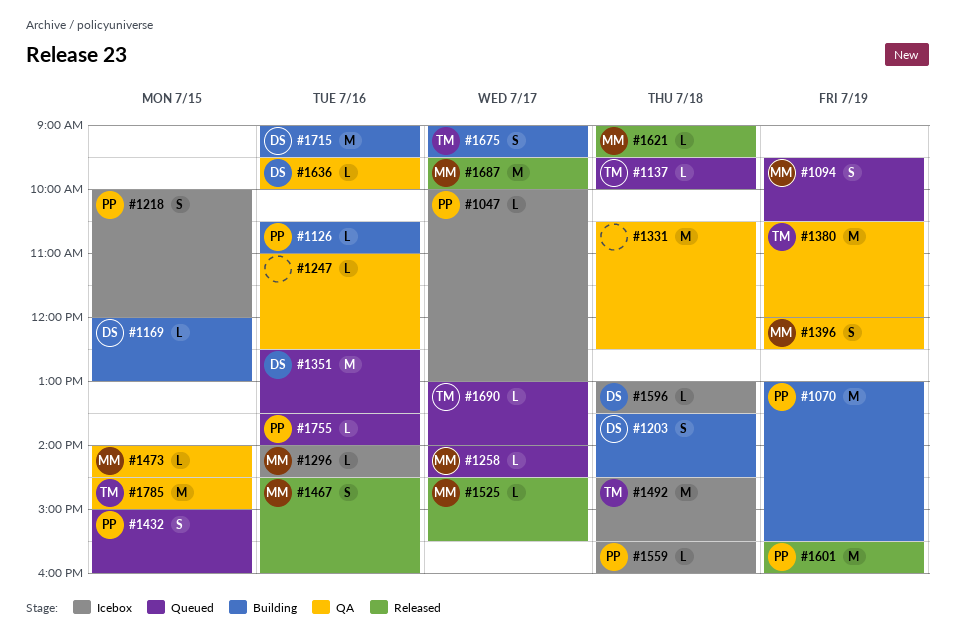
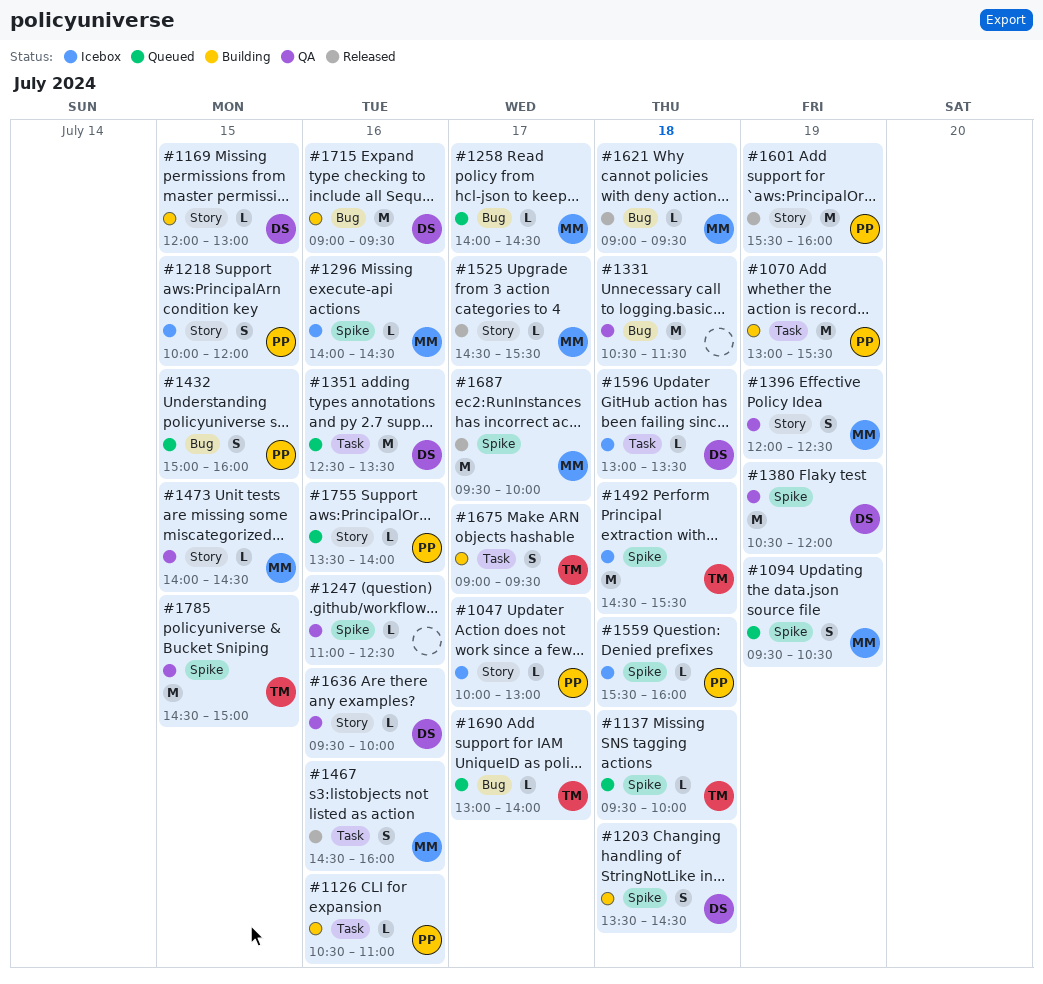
#1331, ends: 12:30 -> 11:30
#1380, owner: TM -> DS

